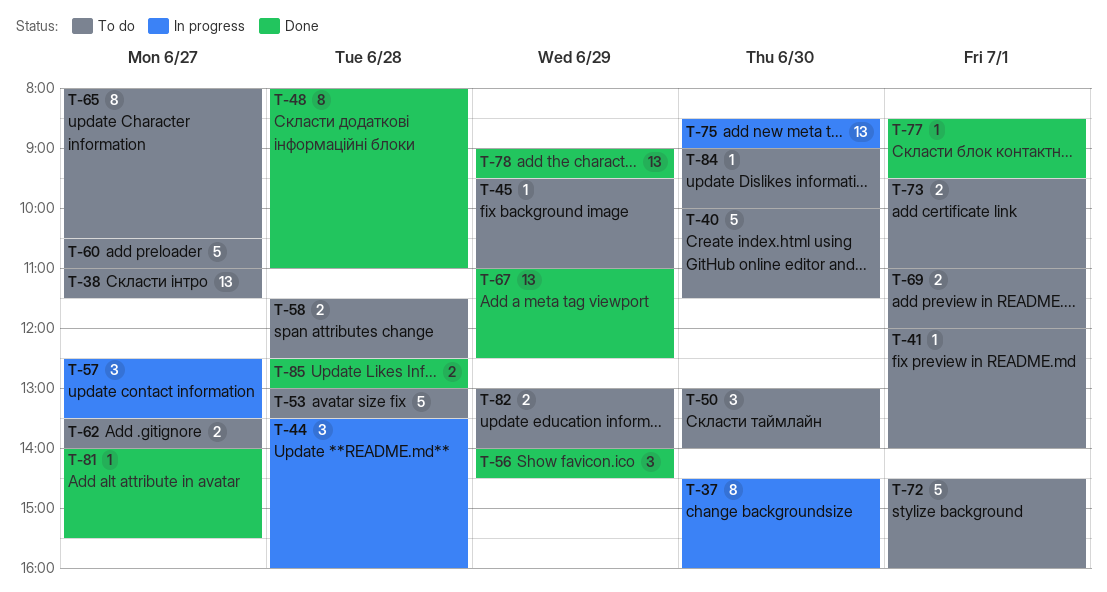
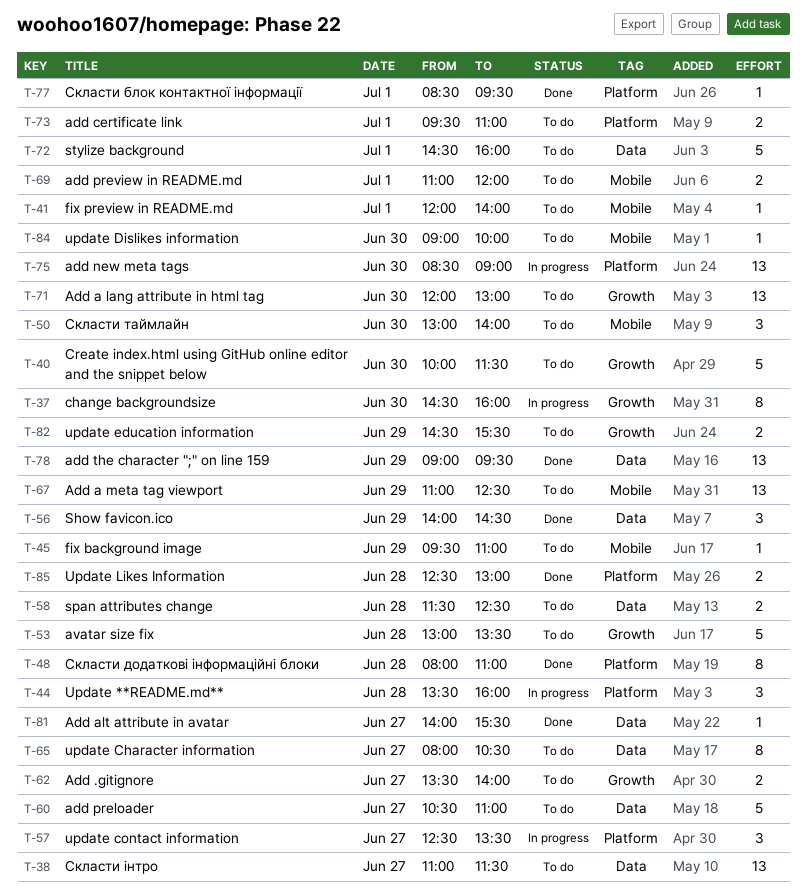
T-67, status: Done -> To do
T-71: none -> present
T-82, begins: 13:00 -> 14:30
T-82, ends: 14:00 -> 15:30

